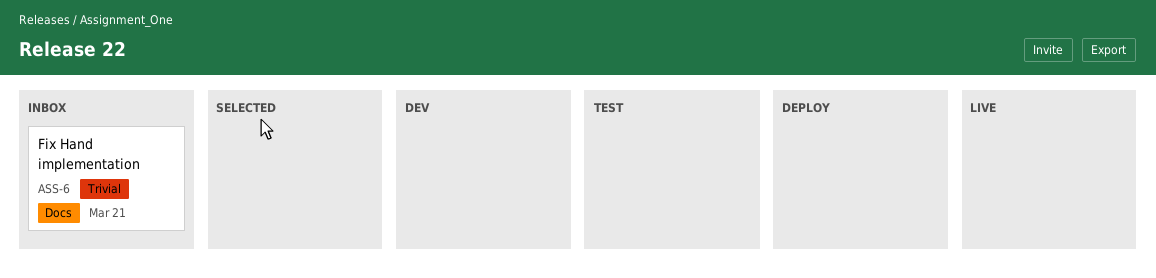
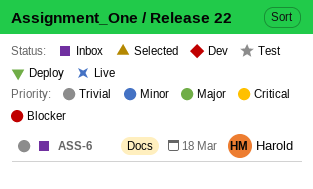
ASS-6, due: Mar 21 -> Mar 18

